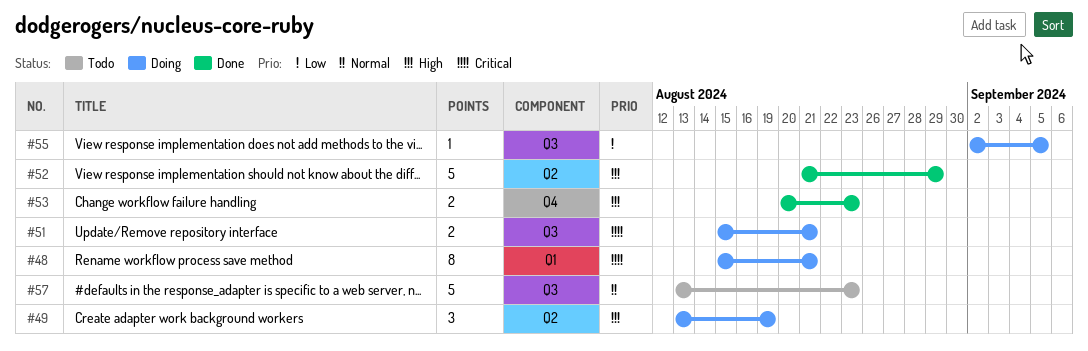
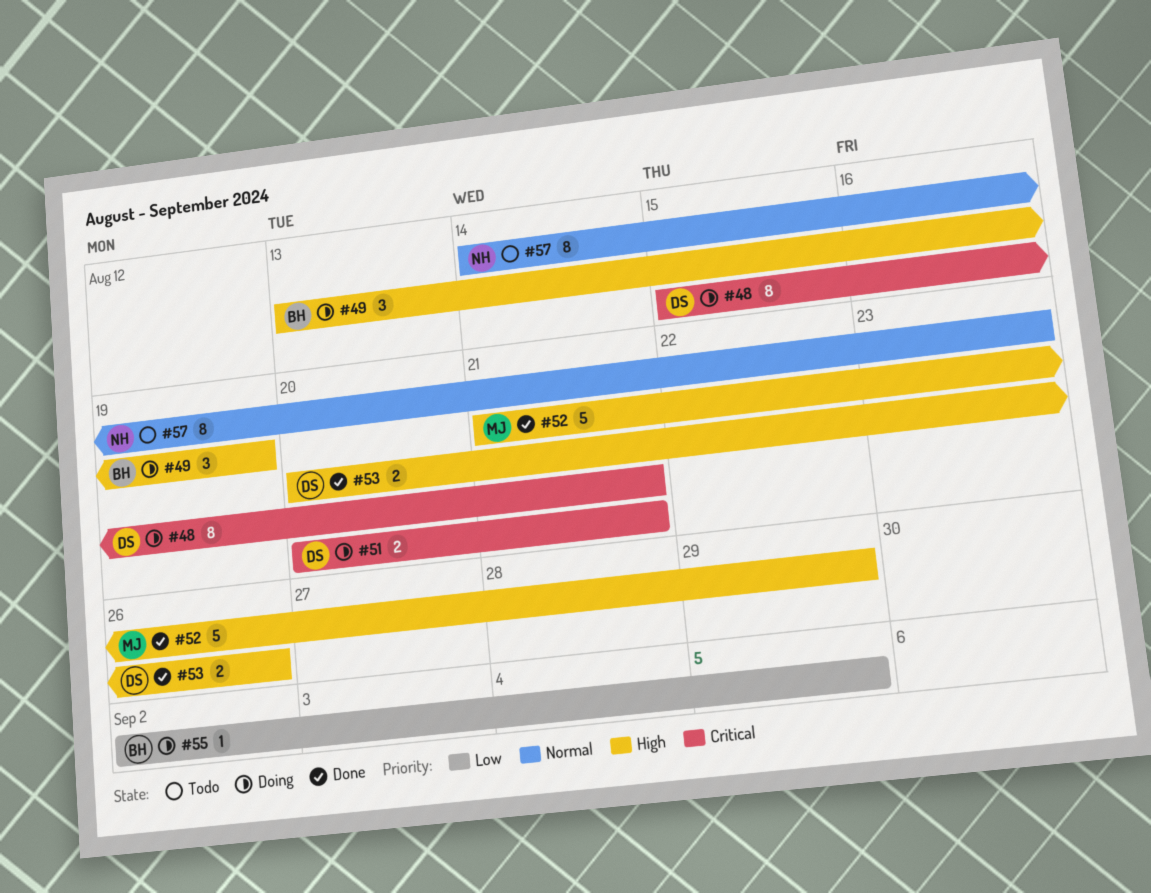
#51, start: Aug 15 -> Aug 20
#53, due: Aug 23 -> Aug 26
#57, estimate: 5 -> 8
#57, start: Aug 13 -> Aug 14

